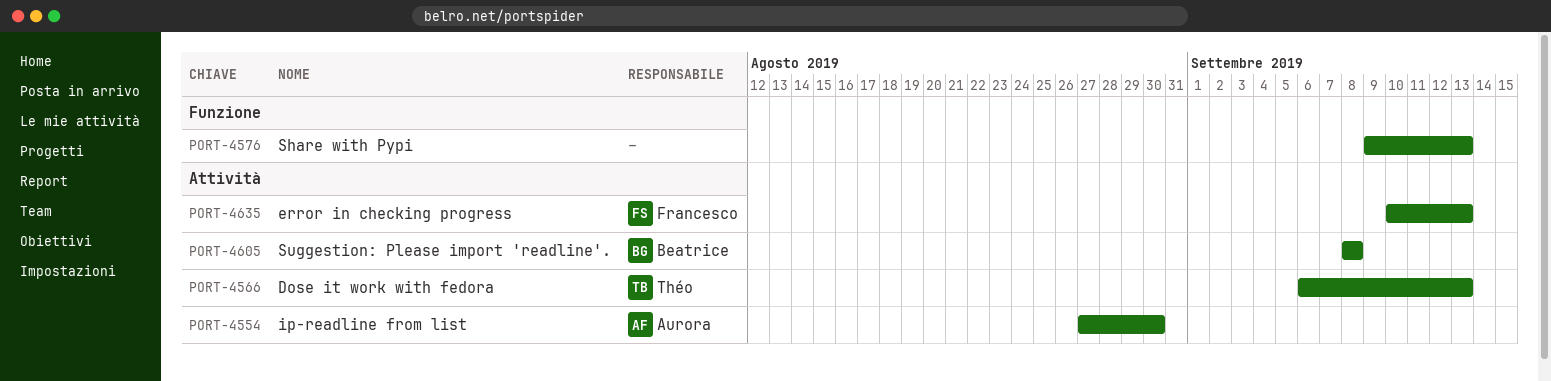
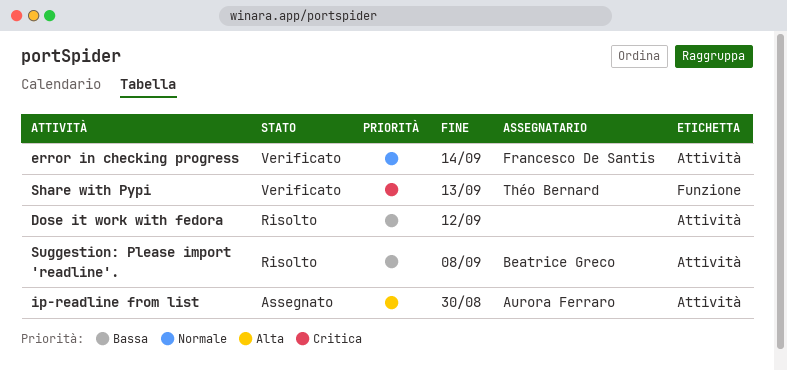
Dose it work with fedora, owner: Théo Bernard -> none
Dose it work with fedora, due: Sep 13 -> Sep 12
error in checking progress, due: Sep 13 -> Sep 14
Share with Pypi, owner: none -> Théo Bernard

